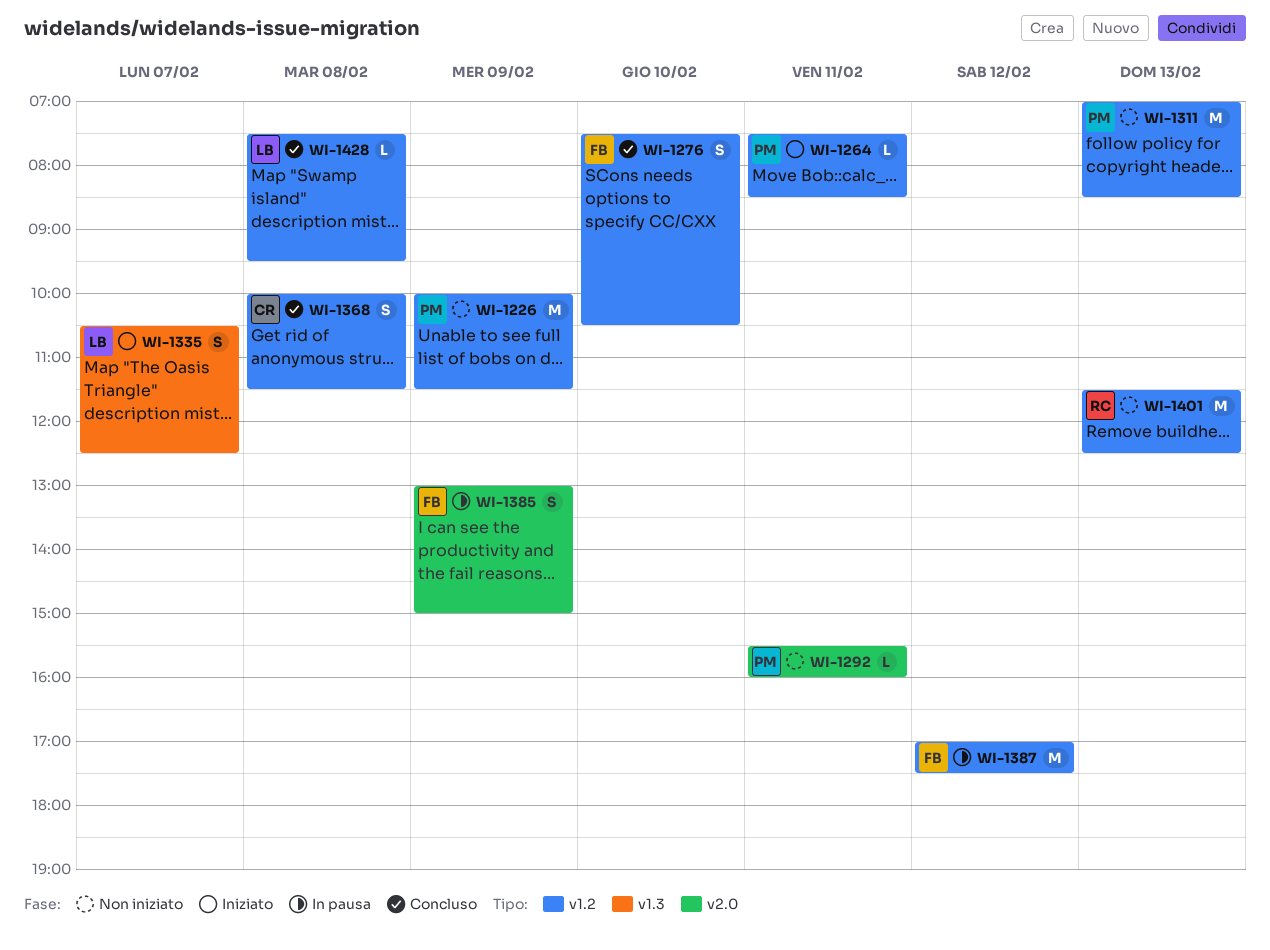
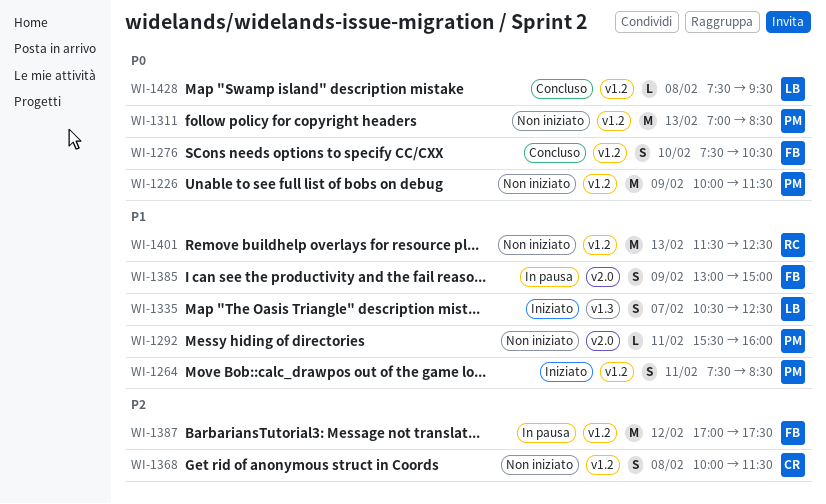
WI-1264, estimate: L -> S
WI-1368, status: Concluso -> Non iniziato

